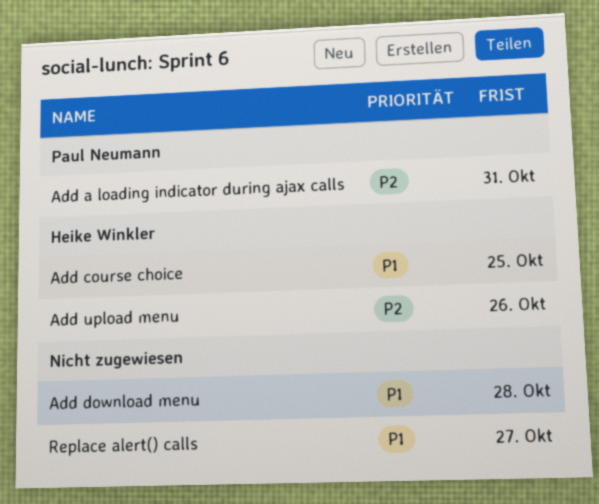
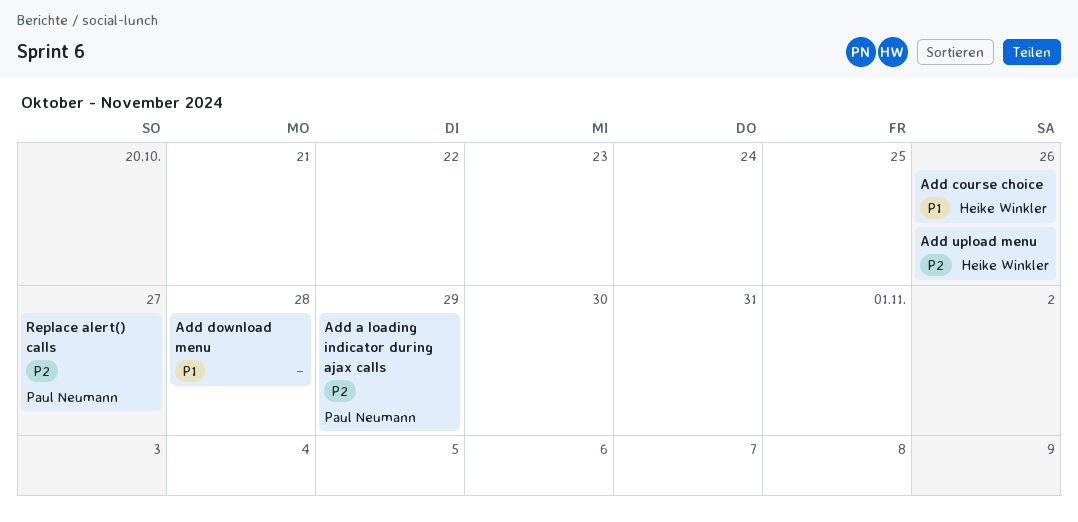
Add a loading indicator during ajax calls, due: Oct 31 -> Oct 29
Add course choice, due: Oct 25 -> Oct 26
Replace alert() calls, owner: none -> Paul Neumann
Replace alert() calls, priority: P1 -> P2

